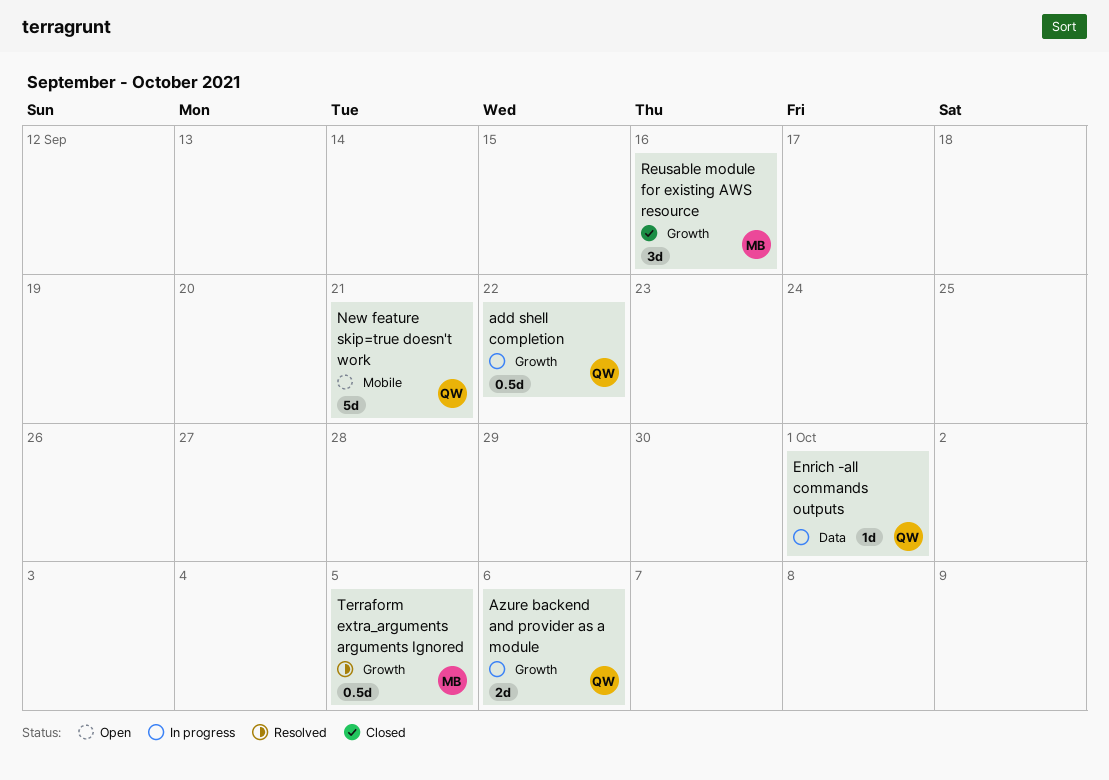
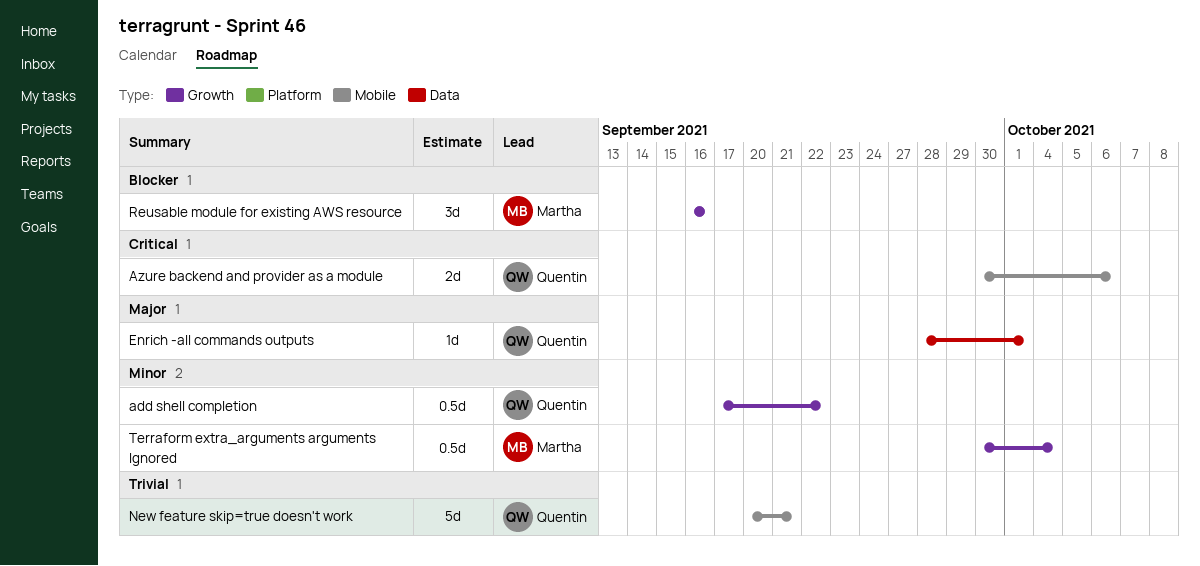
Azure backend and provider as a module, label: Growth -> Mobile
Terraform extra_arguments arguments Ignored, due: Oct 5 -> Oct 4

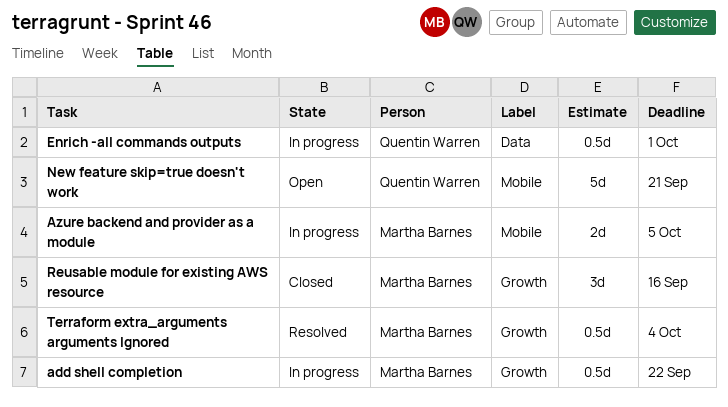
add shell completion, owner: Quentin Warren -> Martha Barnes
Azure backend and provider as a module, owner: Quentin Warren -> Martha Barnes
Azure backend and provider as a module, due: Oct 6 -> Oct 5
Enrich -all commands outputs, estimate: 1d -> 0.5d

